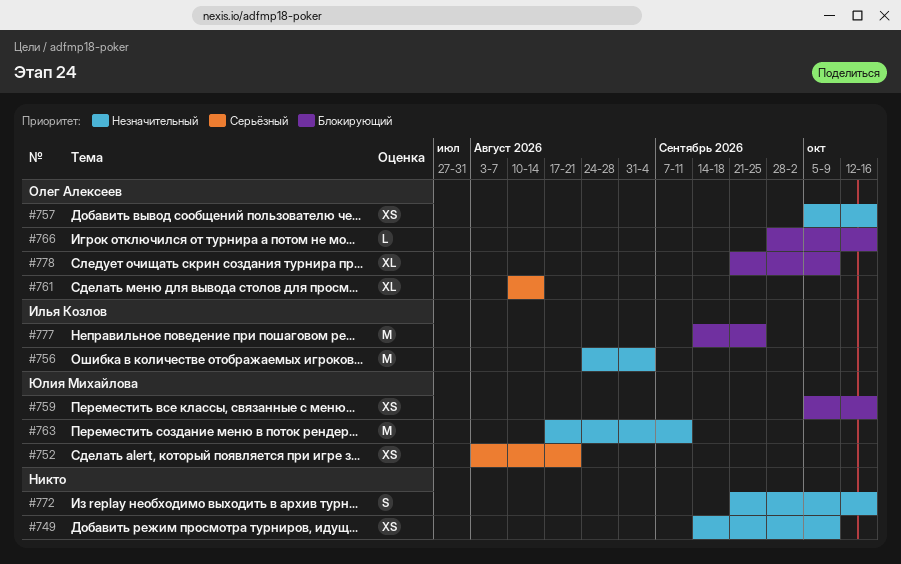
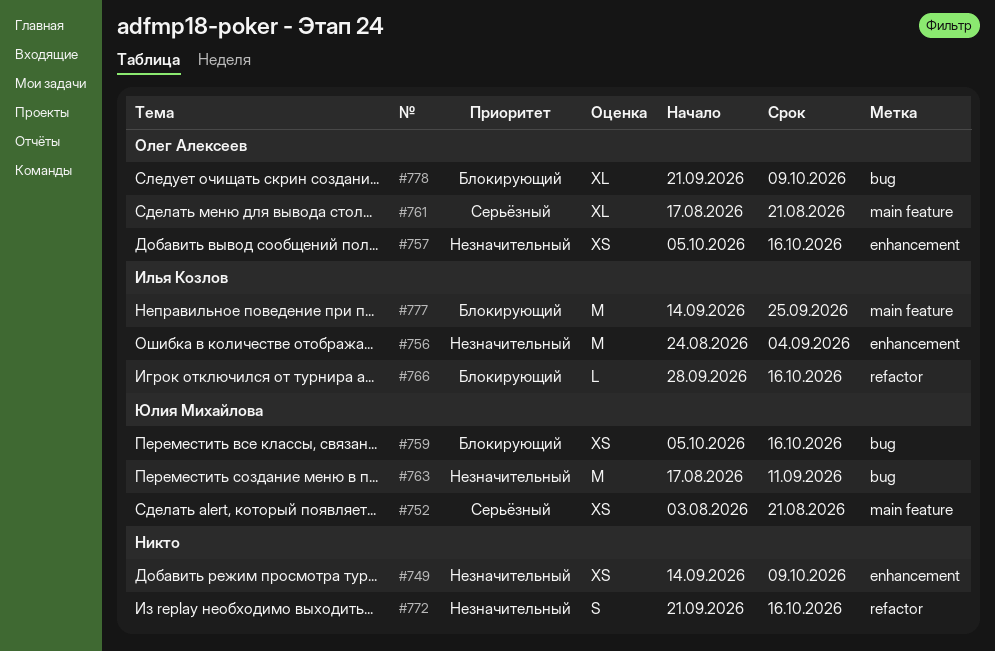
#761, start: Aug 10 -> Aug 17
#761, due: Aug 14 -> Aug 21
#766, owner: Олег Алексеев -> Илья Козлов

